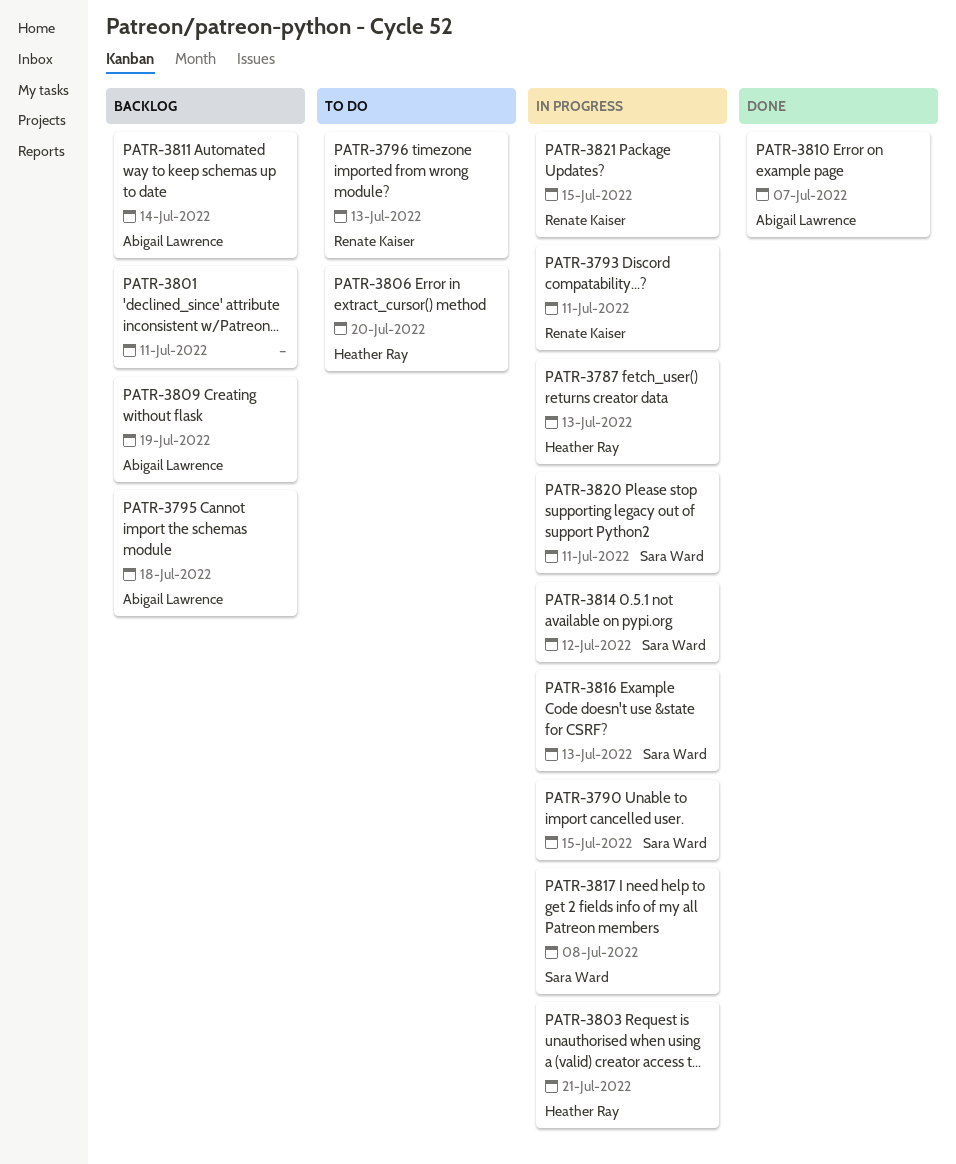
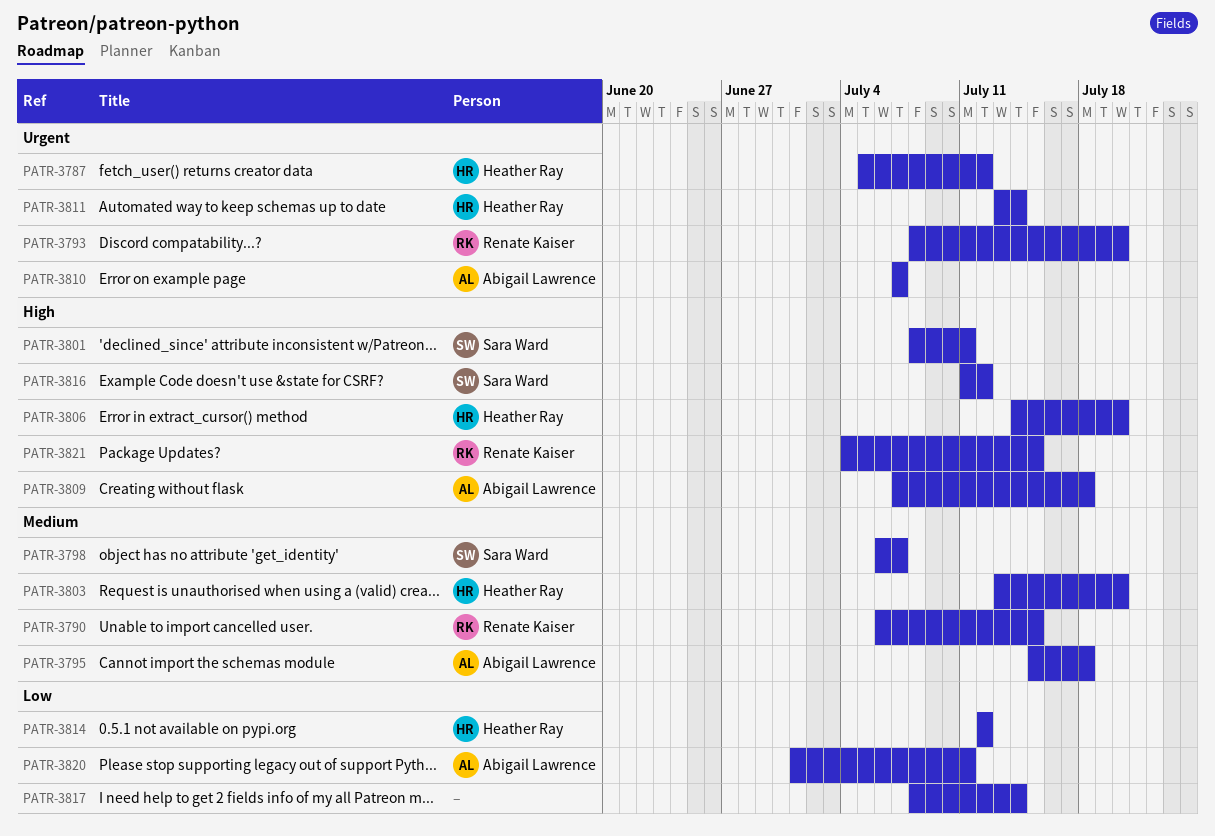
PATR-3787, due: Jul 13 -> Jul 12
PATR-3790, owner: Sara Ward -> Renate Kaiser
PATR-3793, due: Jul 11 -> Jul 20
PATR-3796: present -> none
PATR-3798: none -> present
PATR-3801, owner: none -> Sara Ward
PATR-3803, due: Jul 21 -> Jul 20
PATR-3809, due: Jul 19 -> Jul 18
PATR-3811, owner: Abigail Lawrence -> Heather Ray
PATR-3814, owner: Sara Ward -> Heather Ray
PATR-3816, due: Jul 13 -> Jul 12
PATR-3817, owner: Sara Ward -> none
PATR-3817, due: Jul 8 -> Jul 14
PATR-3820, owner: Sara Ward -> Abigail Lawrence

